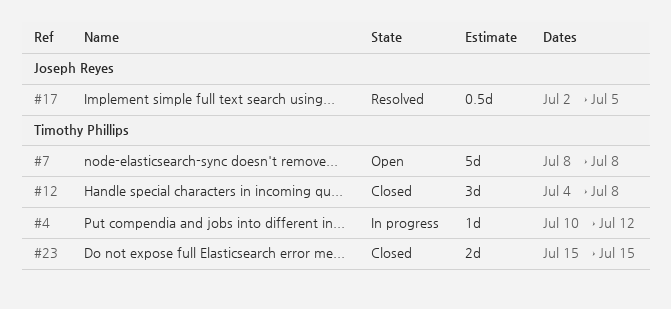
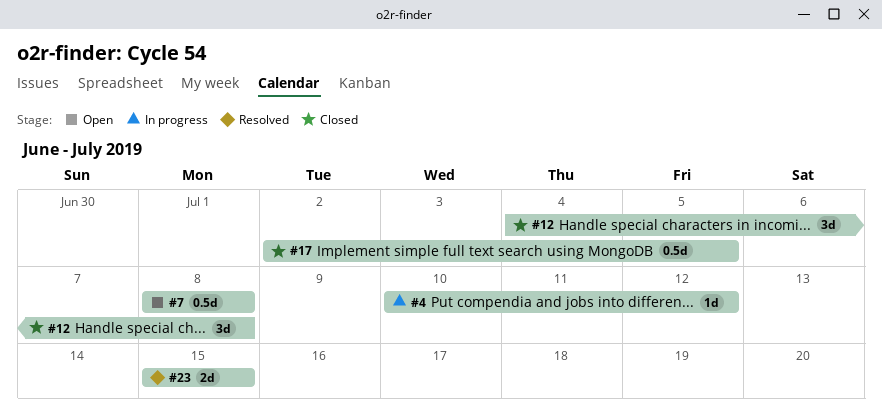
#7, estimate: 5d -> 0.5d
#17, status: Resolved -> Closed
#23, status: Closed -> Resolved

